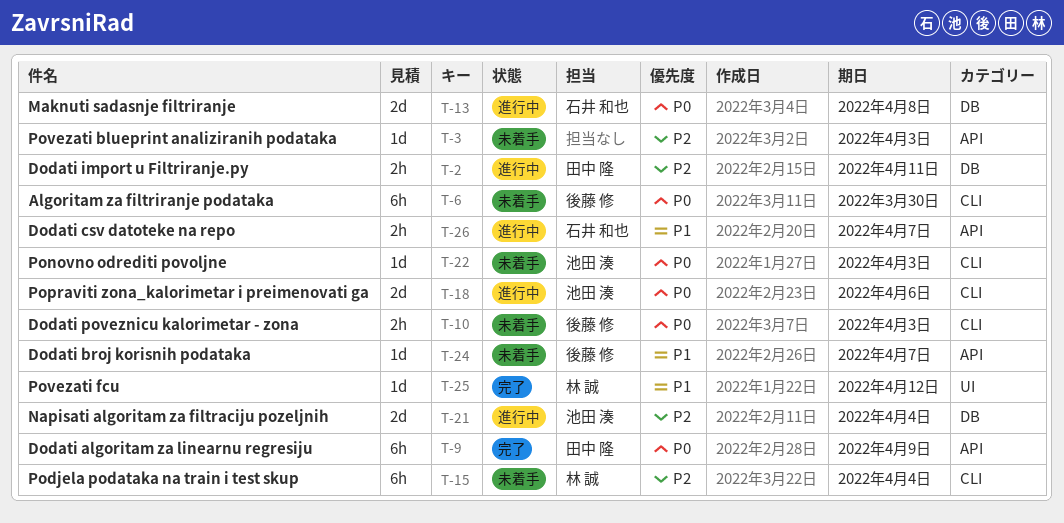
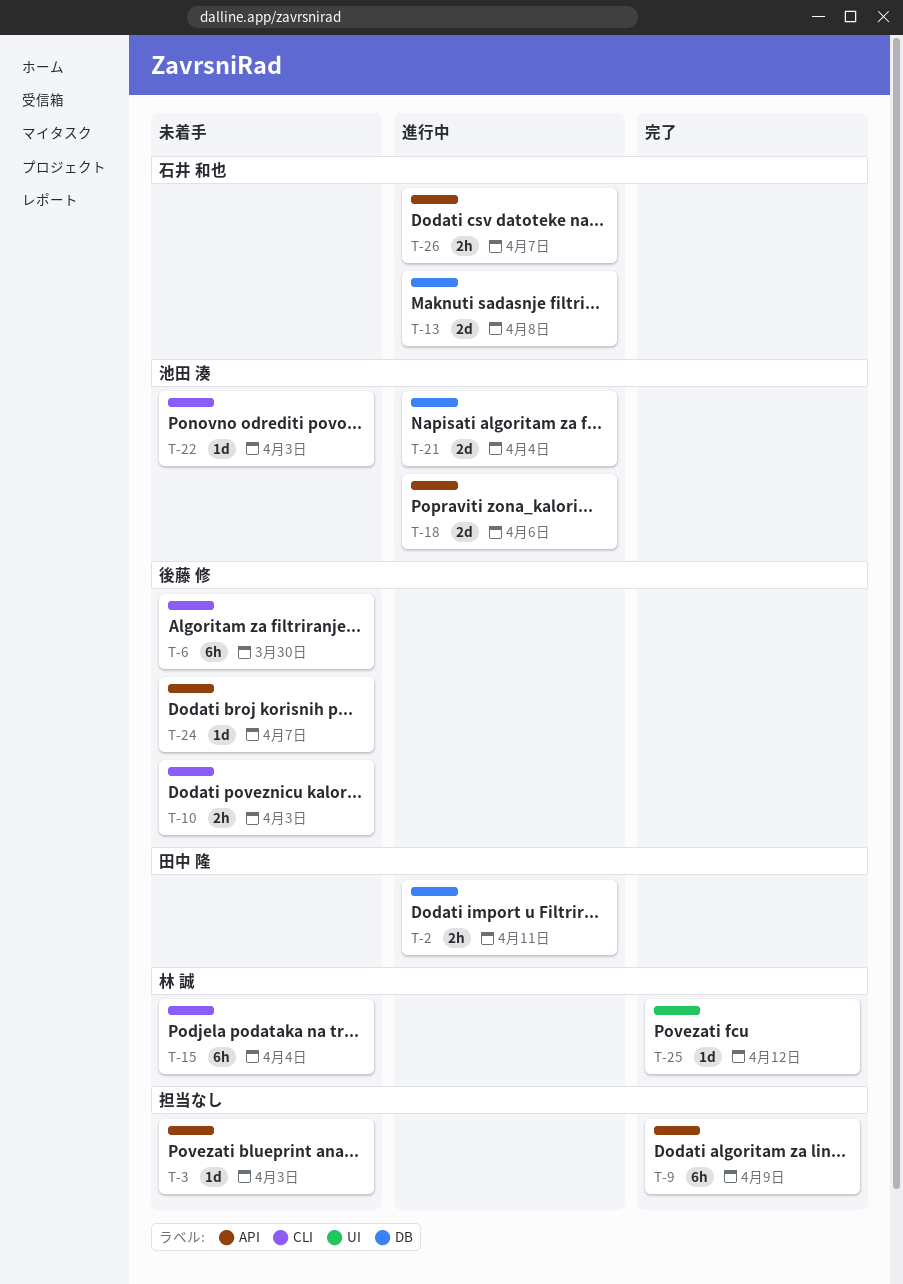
T-9, owner: 田中 隆 -> none
T-18, label: CLI -> API

